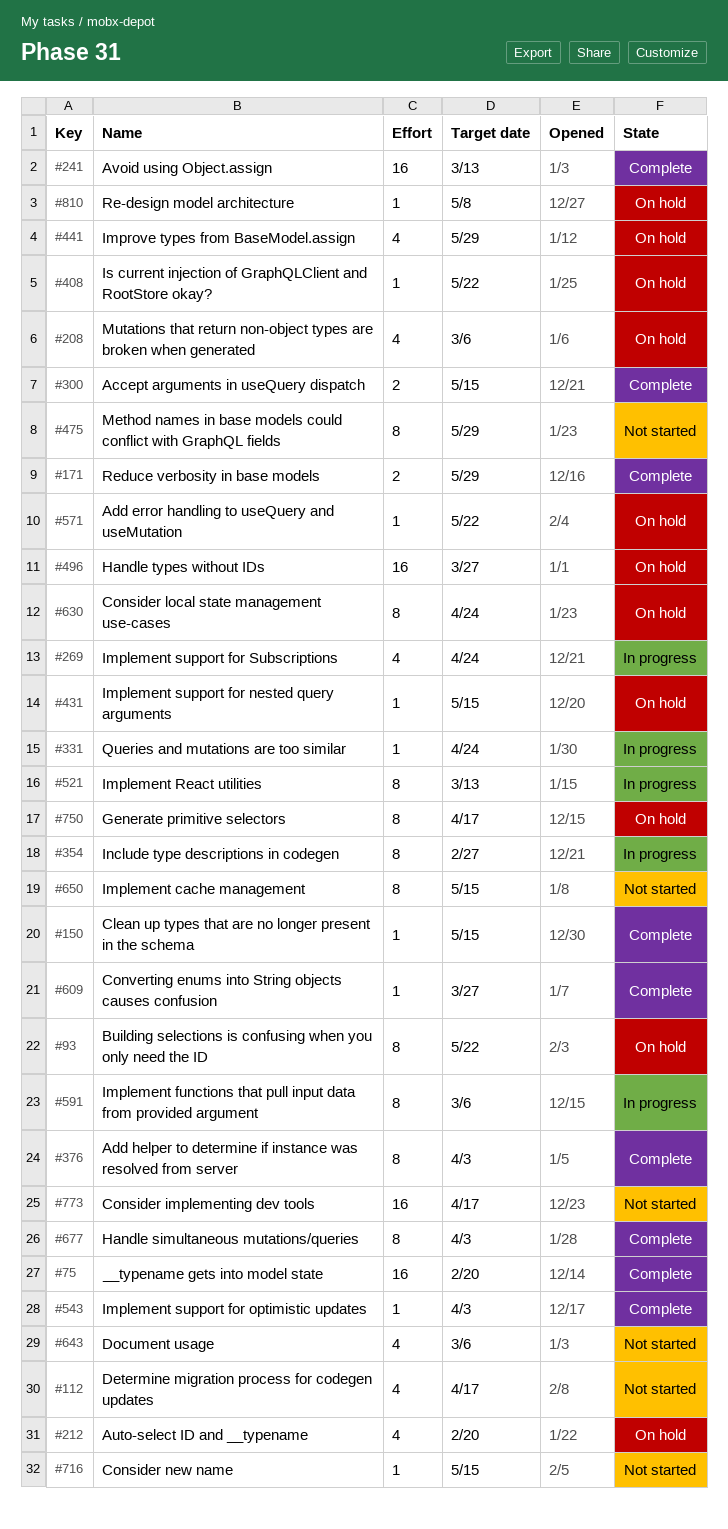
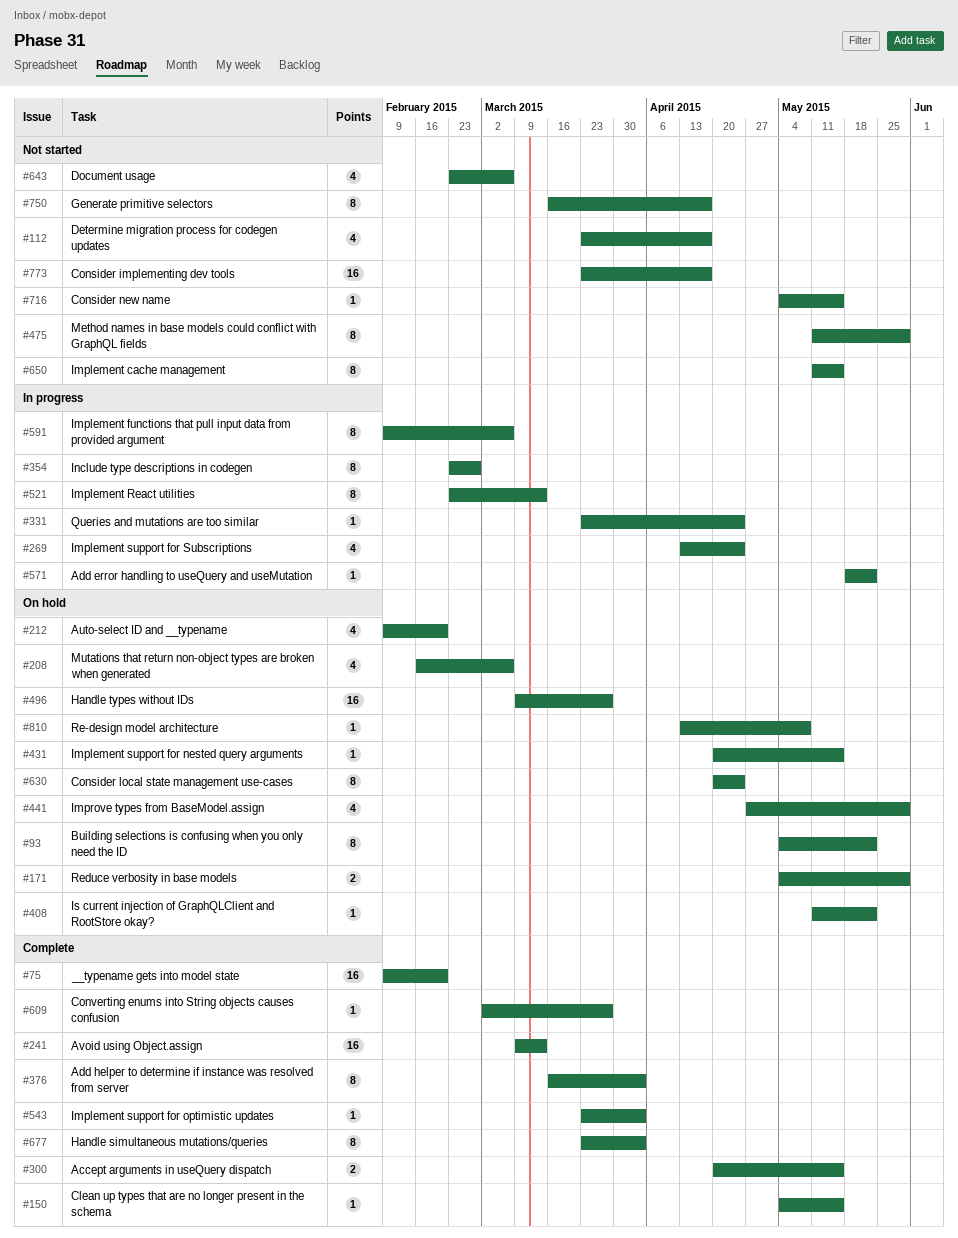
#171, status: Complete -> On hold
#571, status: On hold -> In progress
#750, status: On hold -> Not started

